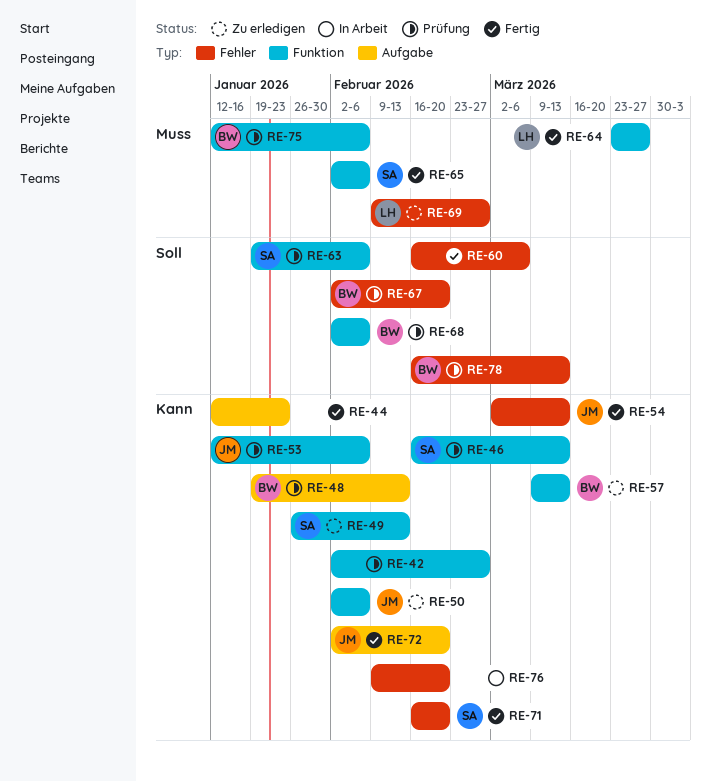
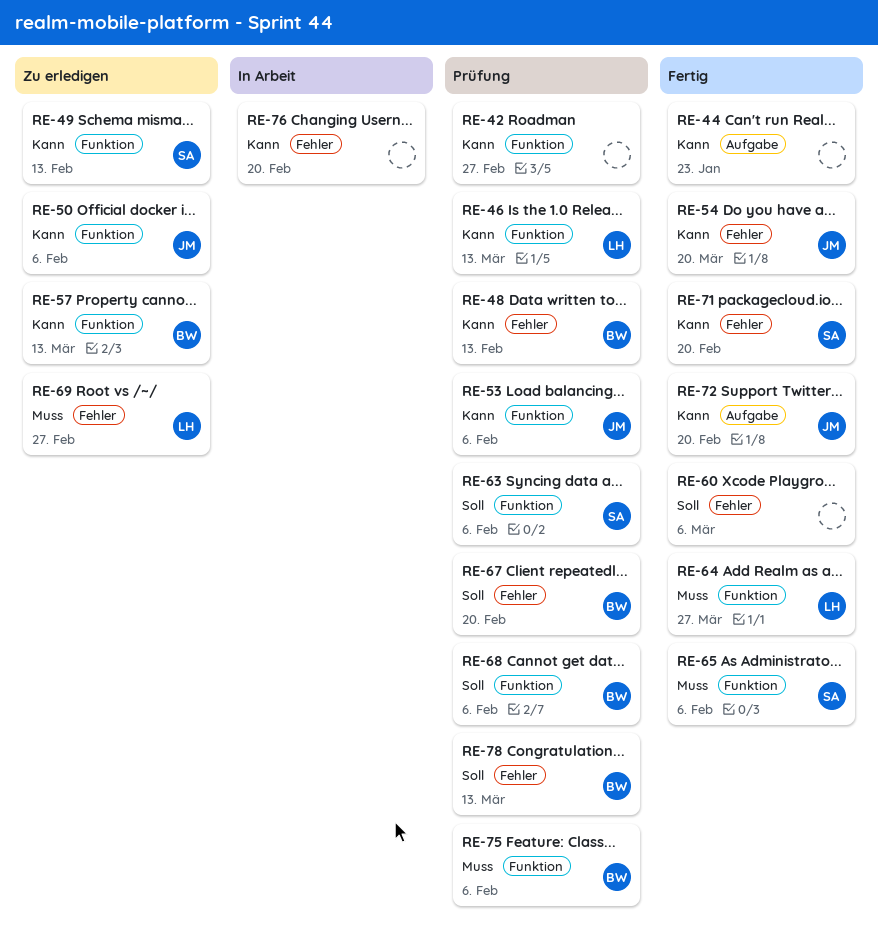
RE-46, owner: SA -> LH
RE-48, label: Aufgabe -> Fehler
RE-54, due: Mar 13 -> Mar 20

